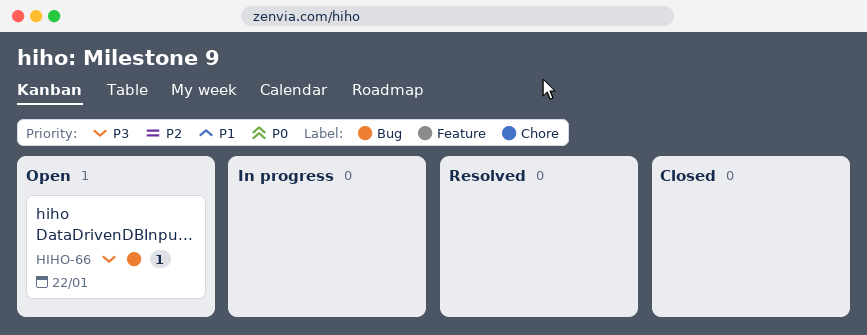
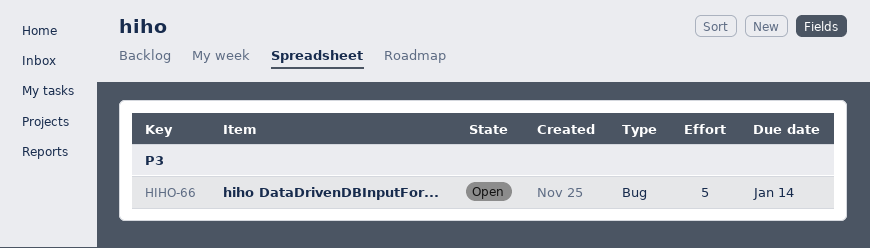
HIHO-66, estimate: 1 -> 5
HIHO-66, due: Jan 22 -> Jan 14

